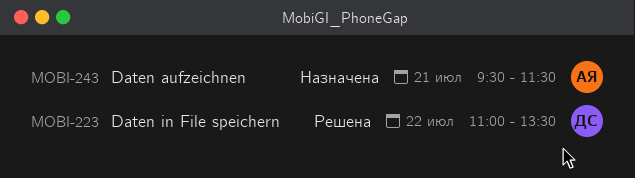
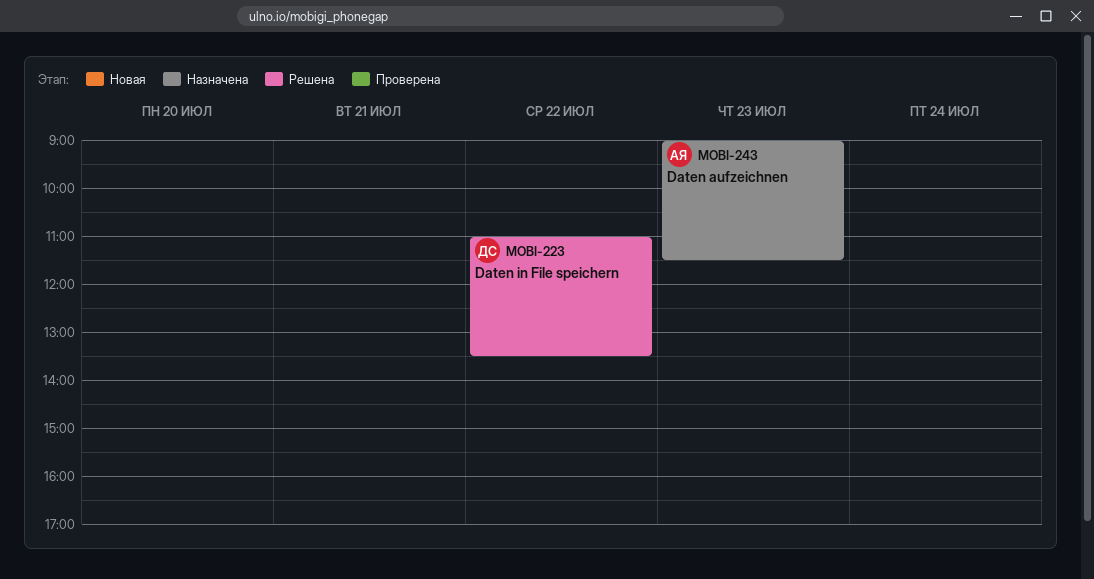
MOBI-243, day: Jul 21 -> Jul 23
MOBI-243, begins: 09:30 -> 09:00

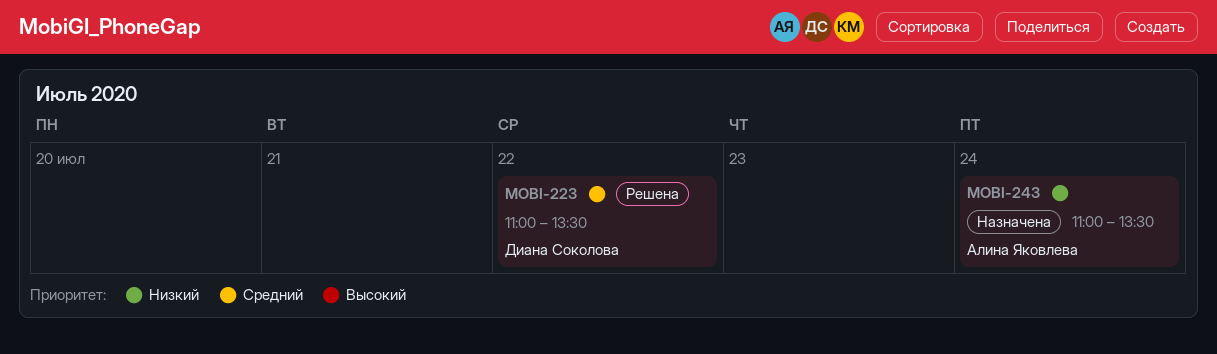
MOBI-243, day: Jul 23 -> Jul 24
MOBI-243, begins: 09:00 -> 11:00
MOBI-243, ends: 11:30 -> 13:30

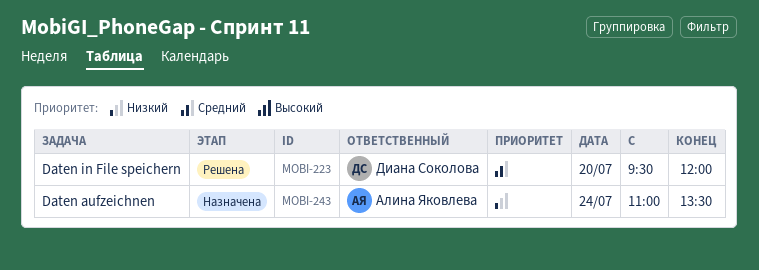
MOBI-223, day: Jul 22 -> Jul 20
MOBI-223, begins: 11:00 -> 09:30
MOBI-223, ends: 13:30 -> 12:00

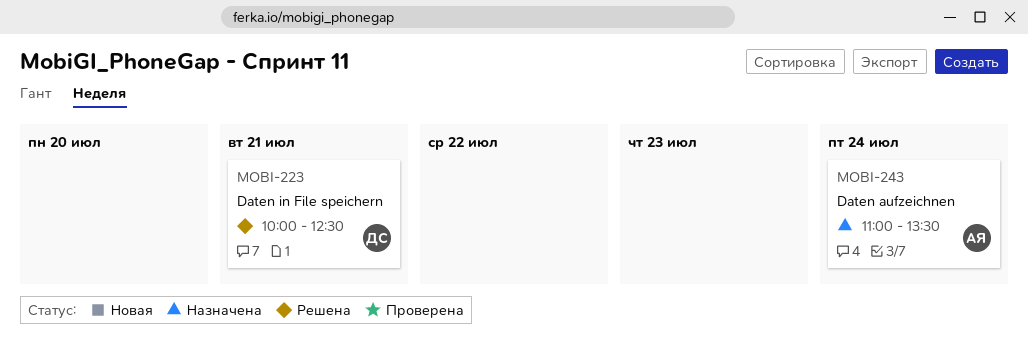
MOBI-223, day: Jul 20 -> Jul 21
MOBI-223, begins: 09:30 -> 10:00
MOBI-223, ends: 12:00 -> 12:30

